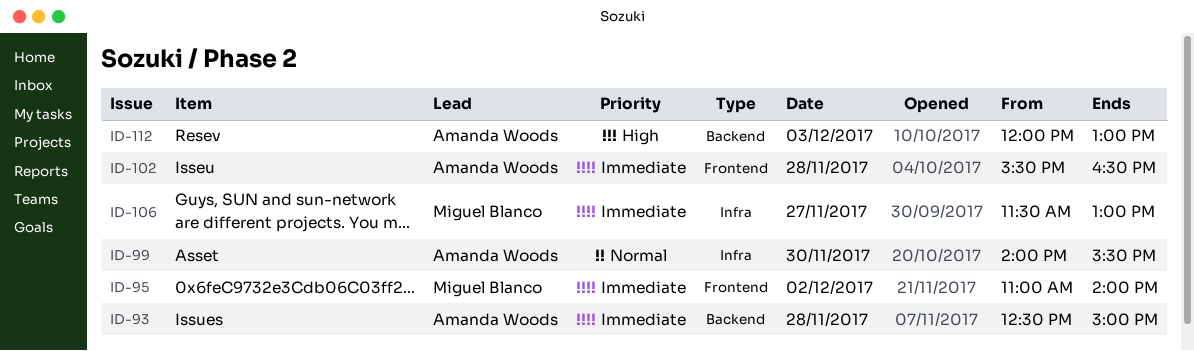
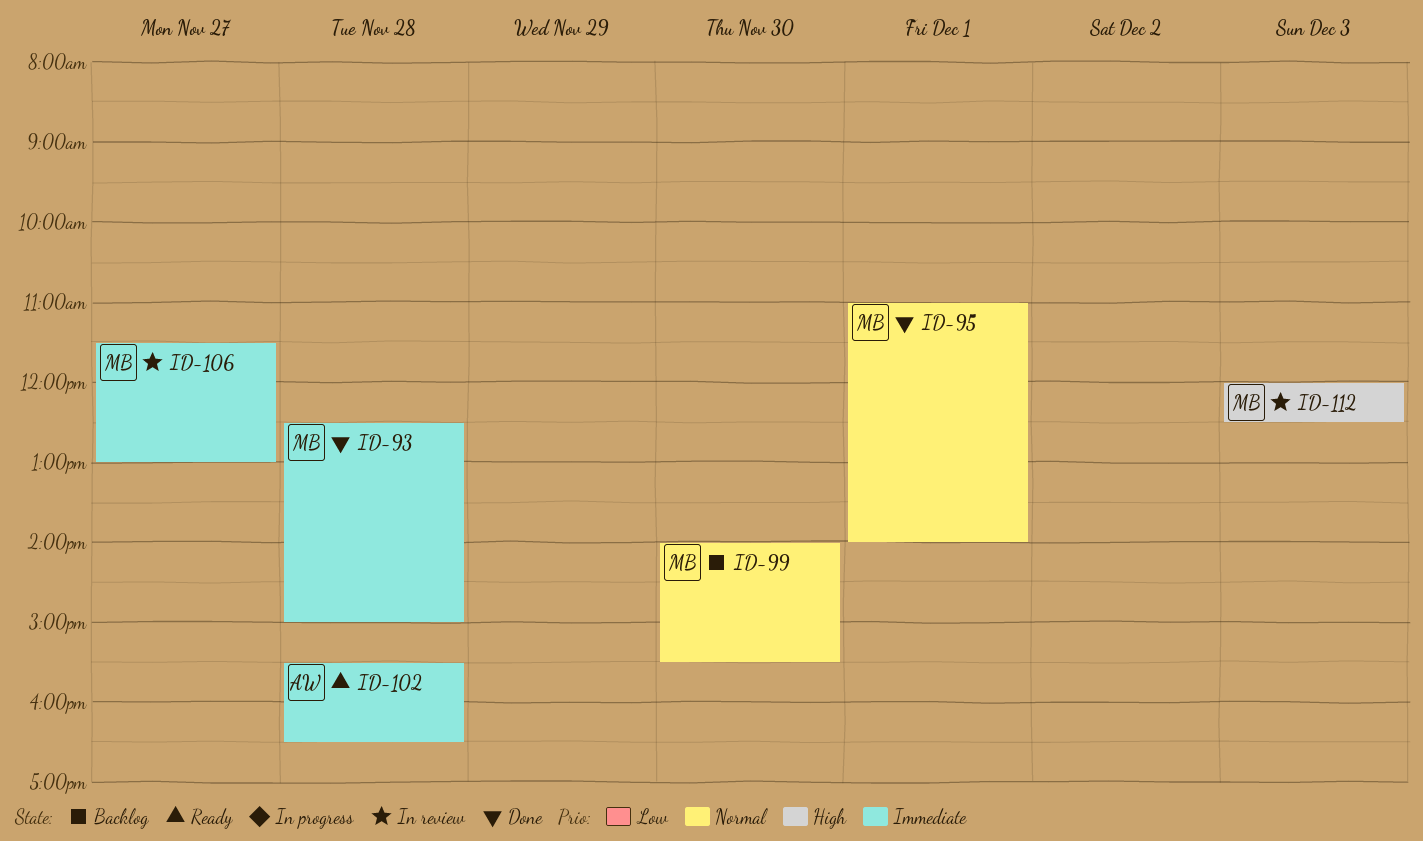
ID-93, owner: Amanda Woods -> Miguel Blanco
ID-95, priority: Immediate -> Normal
ID-95, day: Dec 2 -> Dec 1
ID-99, owner: Amanda Woods -> Miguel Blanco
ID-112, owner: Amanda Woods -> Miguel Blanco
ID-112, ends: 13:00 -> 12:30

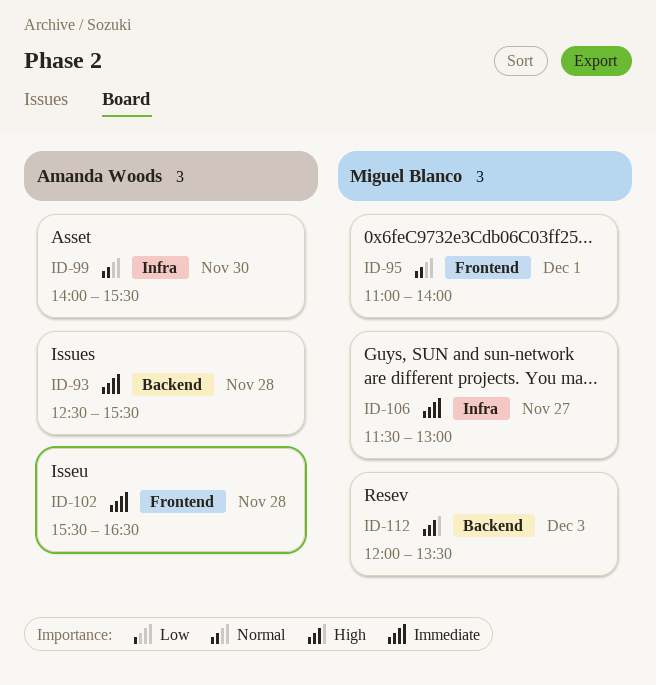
ID-93, owner: Miguel Blanco -> Amanda Woods
ID-93, ends: 15:00 -> 15:30
ID-99, owner: Miguel Blanco -> Amanda Woods
ID-112, ends: 12:30 -> 13:30

